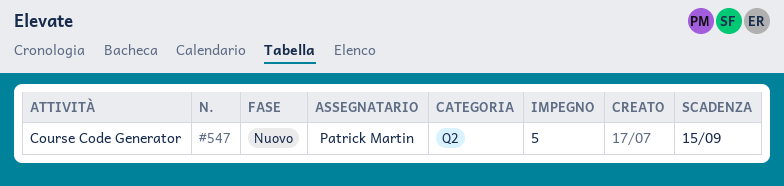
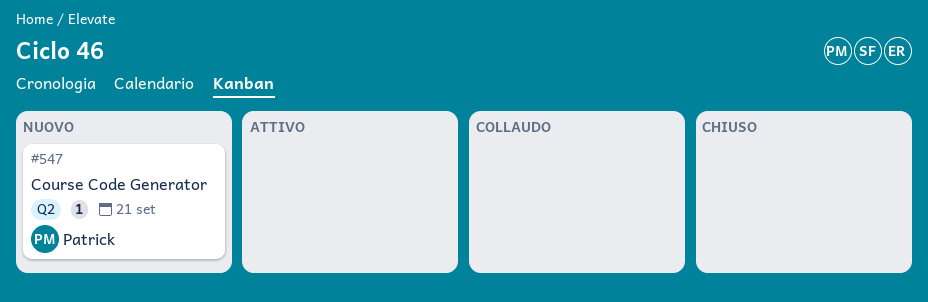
#547, estimate: 5 -> 1
#547, due: Sep 15 -> Sep 21

